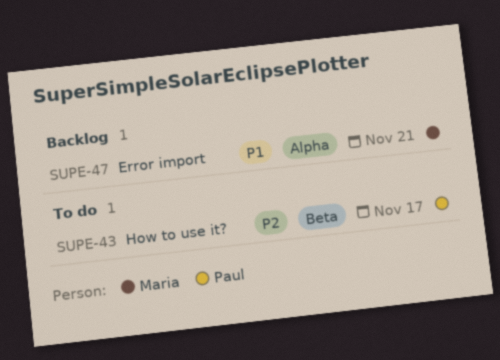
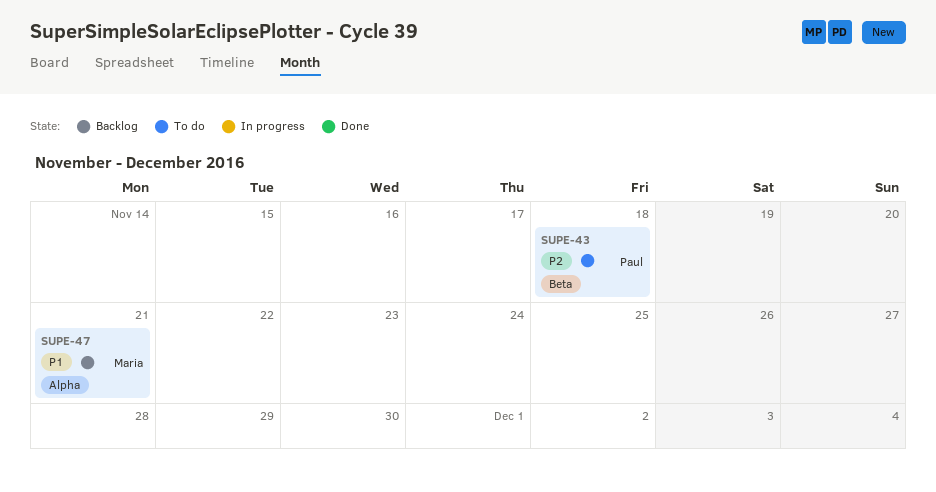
SUPE-43, due: Nov 17 -> Nov 18

